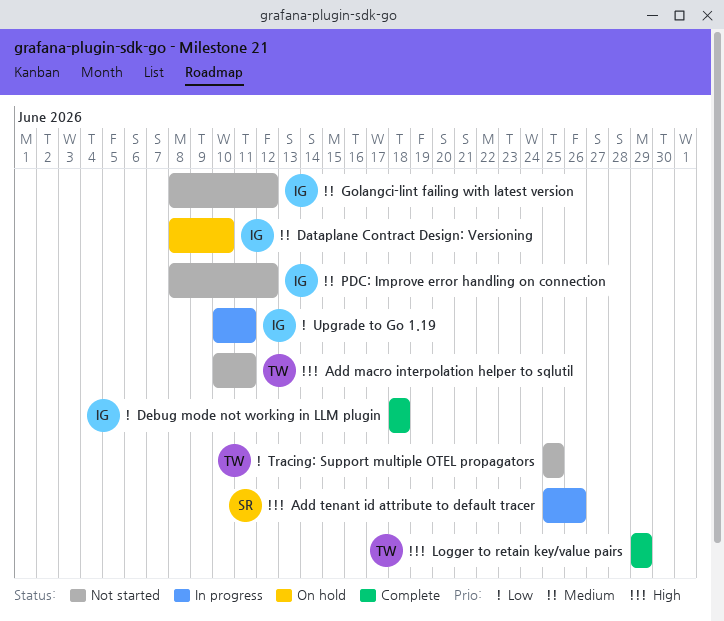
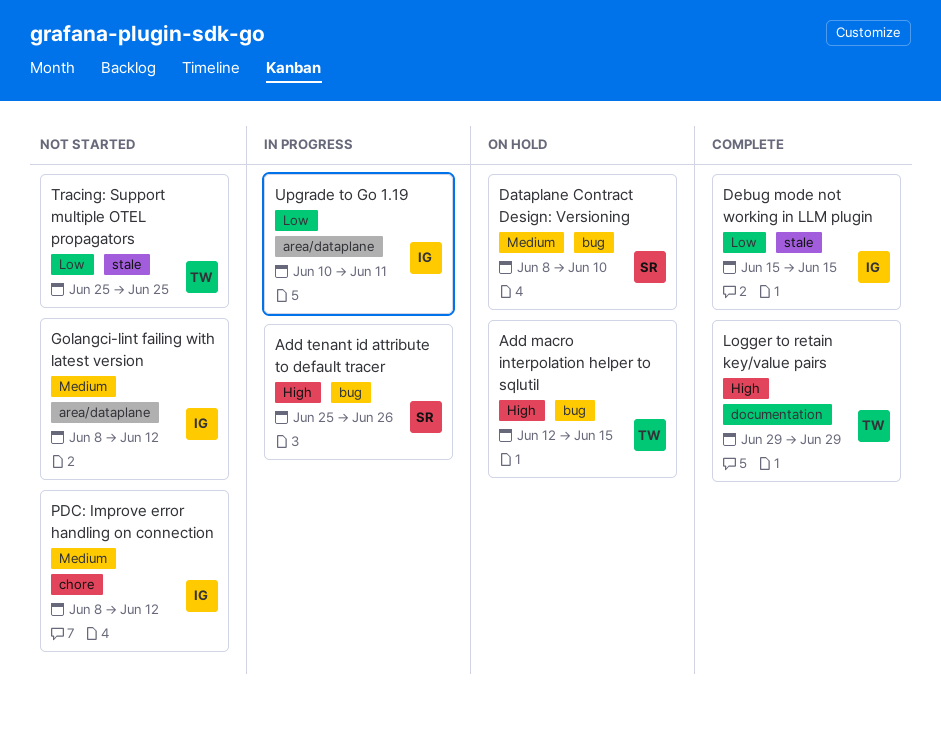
Add macro interpolation helper to sqlutil, status: Not started -> On hold
Add macro interpolation helper to sqlutil, start: Jun 10 -> Jun 12
Add macro interpolation helper to sqlutil, due: Jun 11 -> Jun 15
Dataplane Contract Design: Versioning, owner: IG -> SR
Debug mode not working in LLM plugin, start: Jun 18 -> Jun 15
Debug mode not working in LLM plugin, due: Jun 18 -> Jun 15

